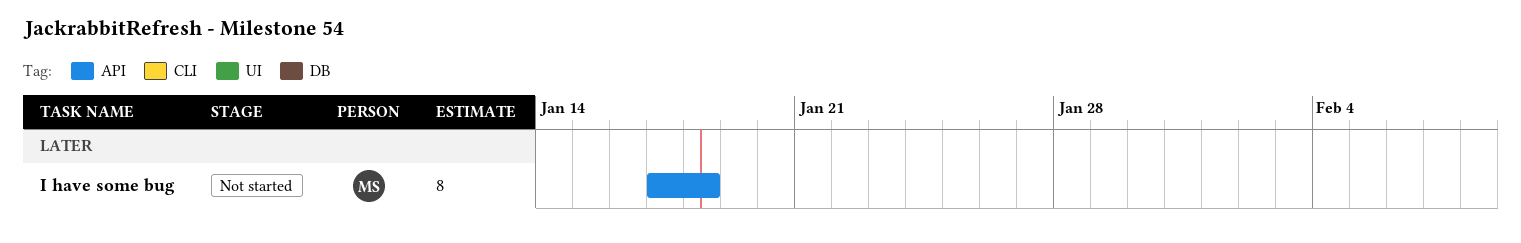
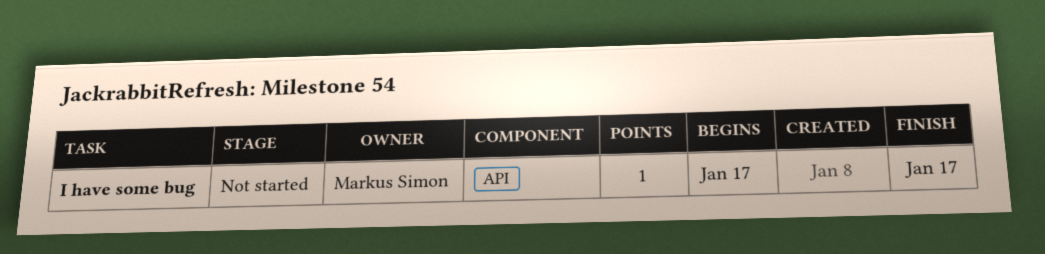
I have some bug, estimate: 8 -> 1
I have some bug, due: Jan 18 -> Jan 17

